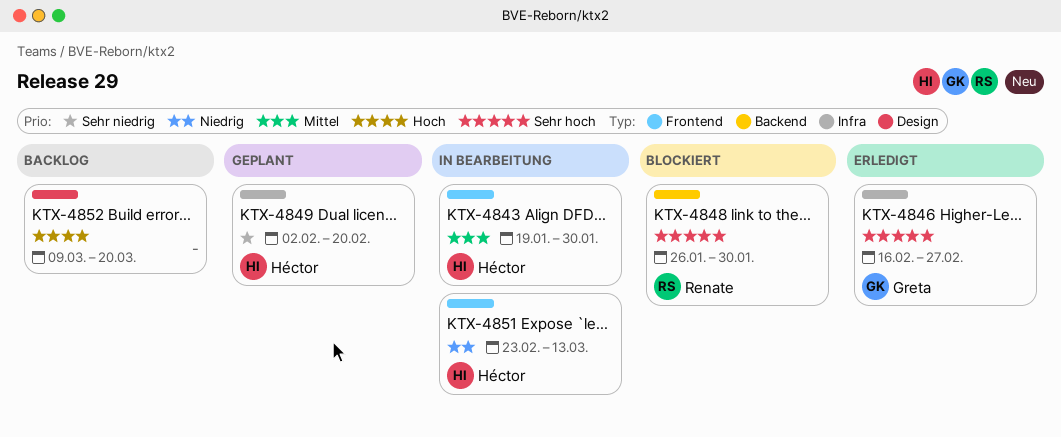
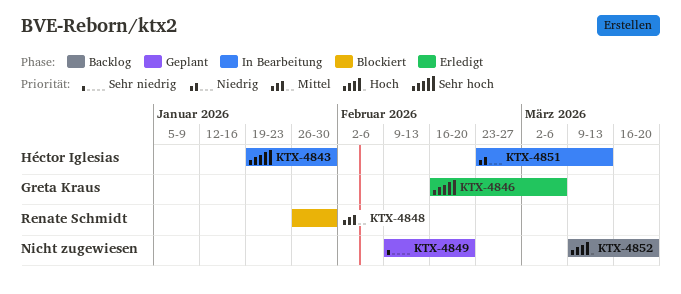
KTX-4843, priority: Mittel -> Sehr hoch
KTX-4846, due: Feb 27 -> Mar 6
KTX-4848, priority: Sehr hoch -> Mittel
KTX-4849, owner: Héctor Iglesias -> none
KTX-4849, start: Feb 2 -> Feb 9

